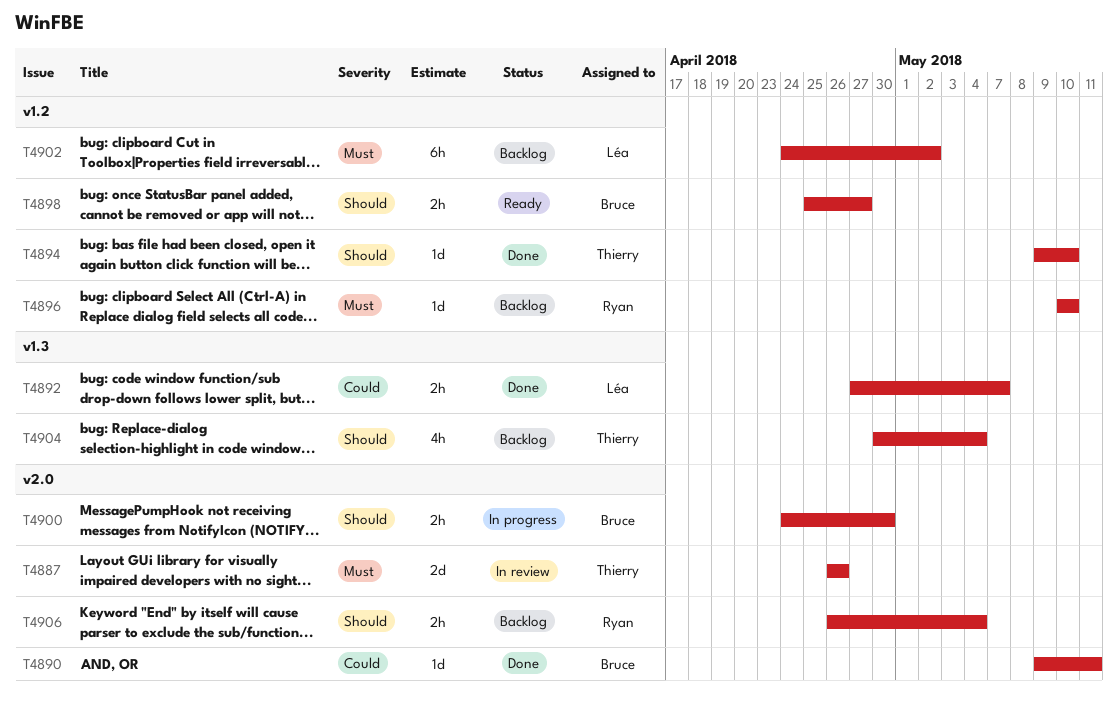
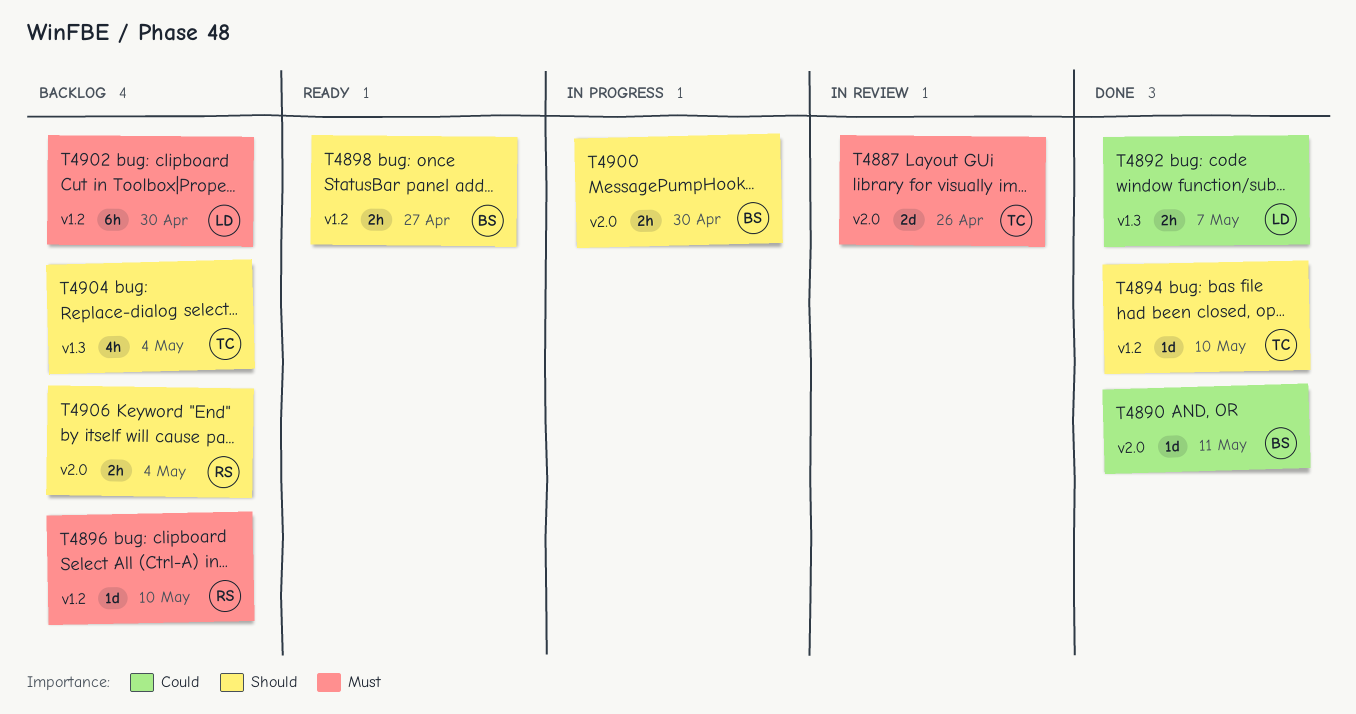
T4902, due: May 2 -> Apr 30

